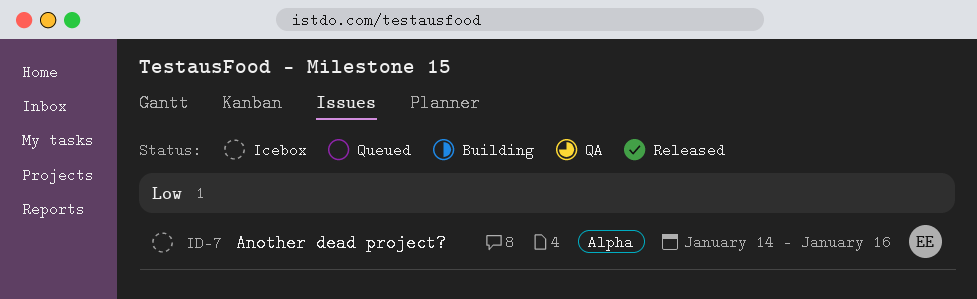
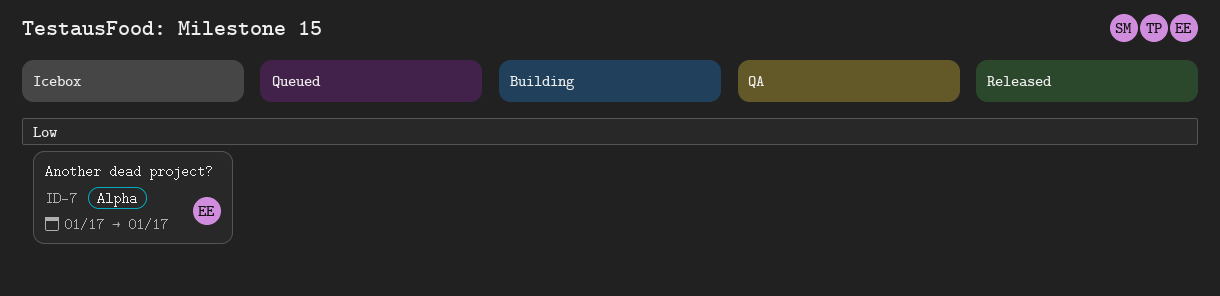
ID-7, start: Jan 14 -> Jan 17
ID-7, due: Jan 16 -> Jan 17

